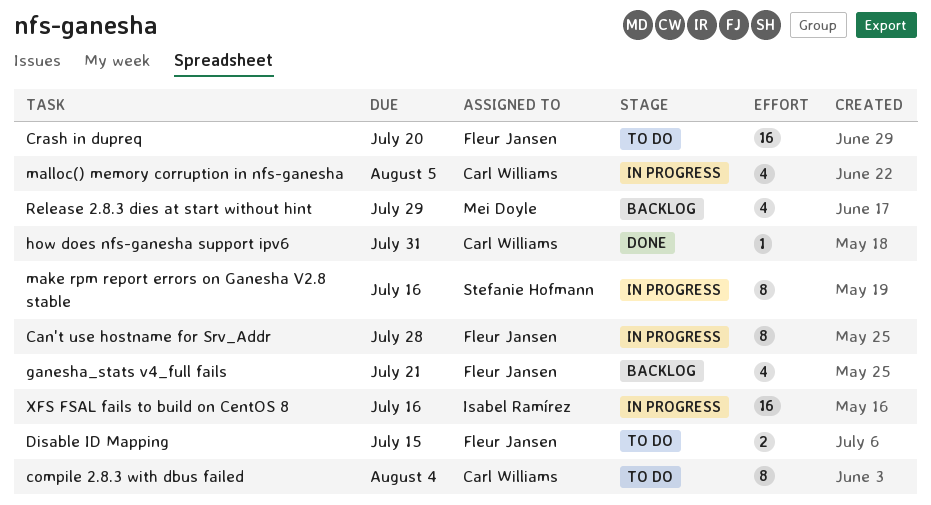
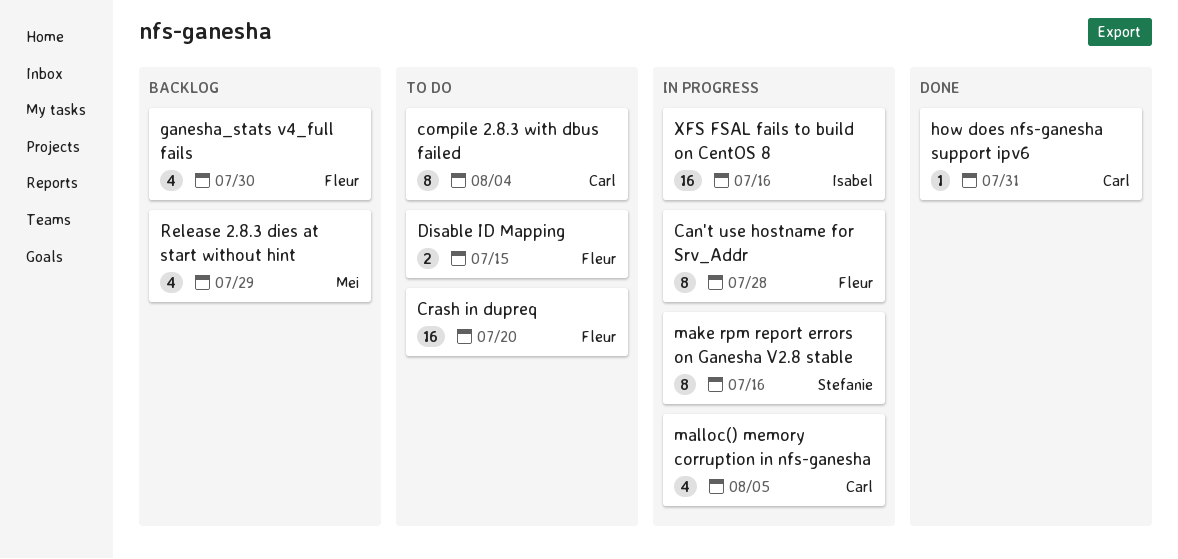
ganesha_stats v4_full fails, due: Jul 21 -> Jul 30

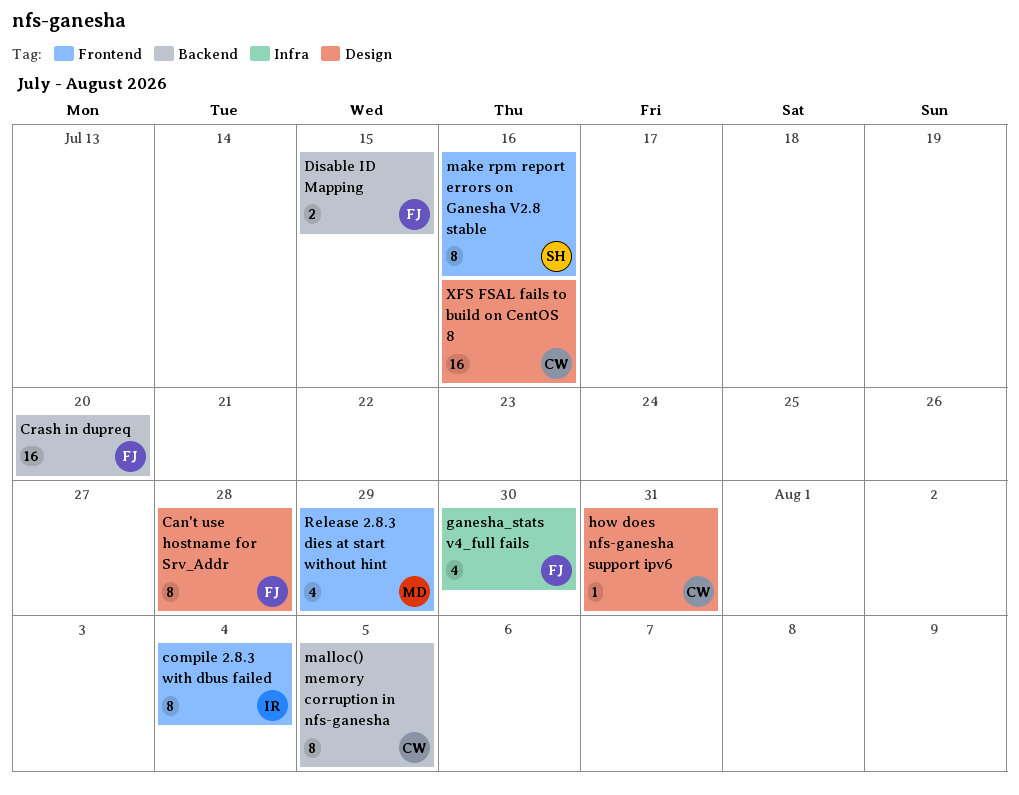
compile 2.8.3 with dbus failed, owner: Carl -> Isabel
malloc() memory corruption in nfs-ganesha, estimate: 4 -> 8
XFS FSAL fails to build on CentOS 8, owner: Isabel -> Carl

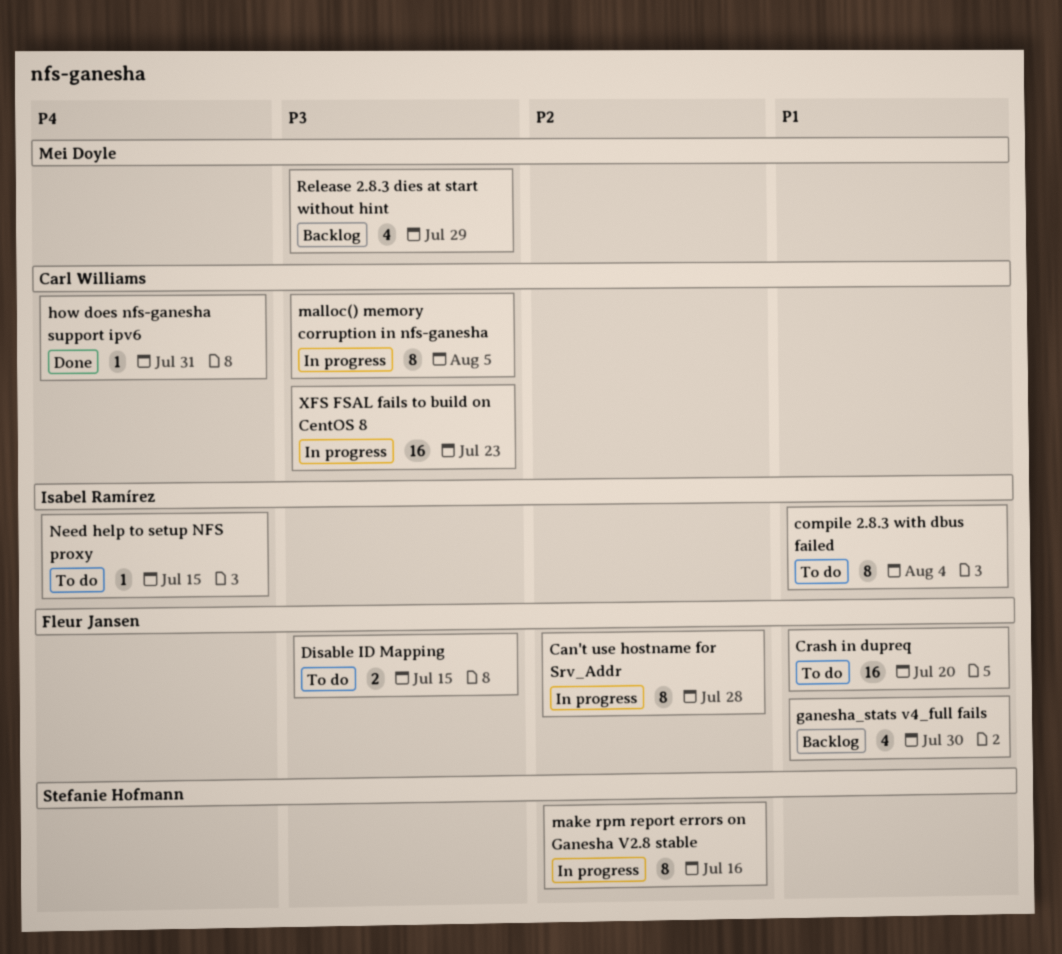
Need help to setup NFS proxy: none -> present
XFS FSAL fails to build on CentOS 8, due: Jul 16 -> Jul 23

